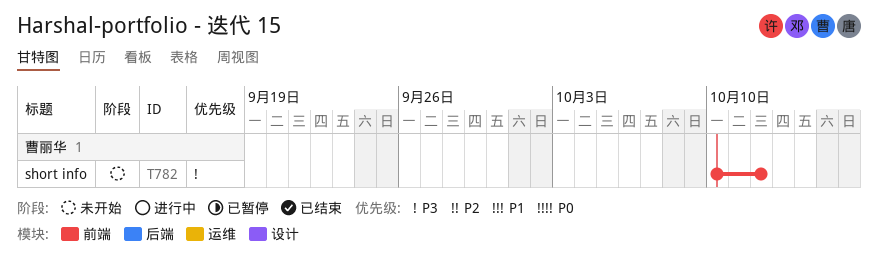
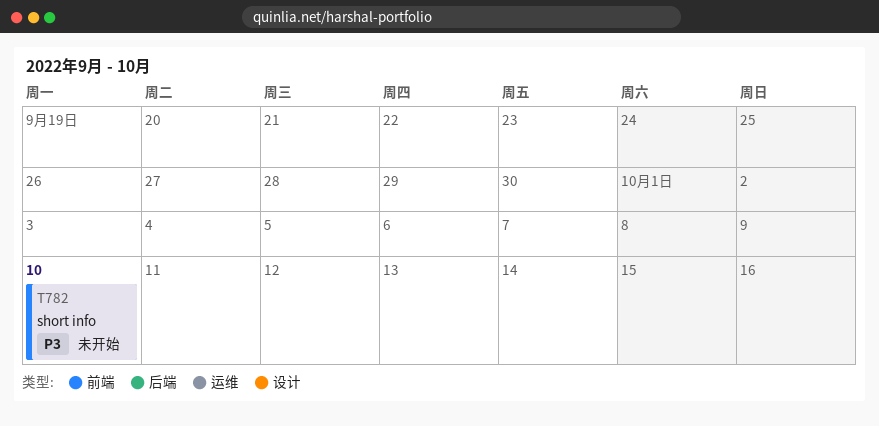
T782, due: Oct 12 -> Oct 10

